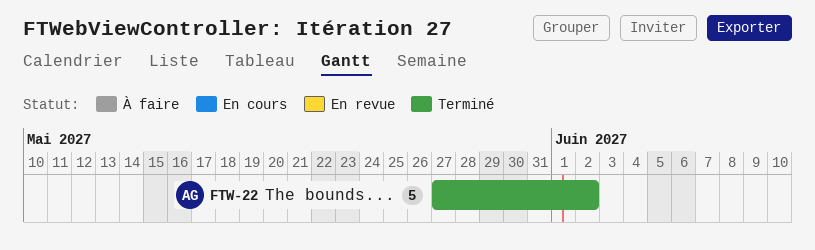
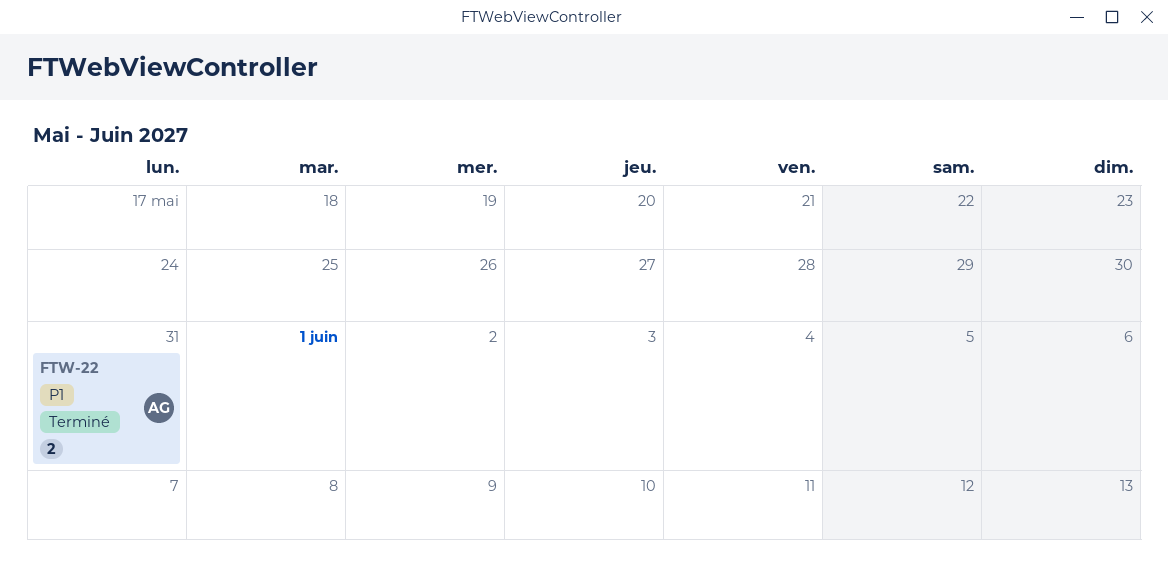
FTW-22, estimate: 5 -> 2
FTW-22, due: Jun 2 -> May 31

